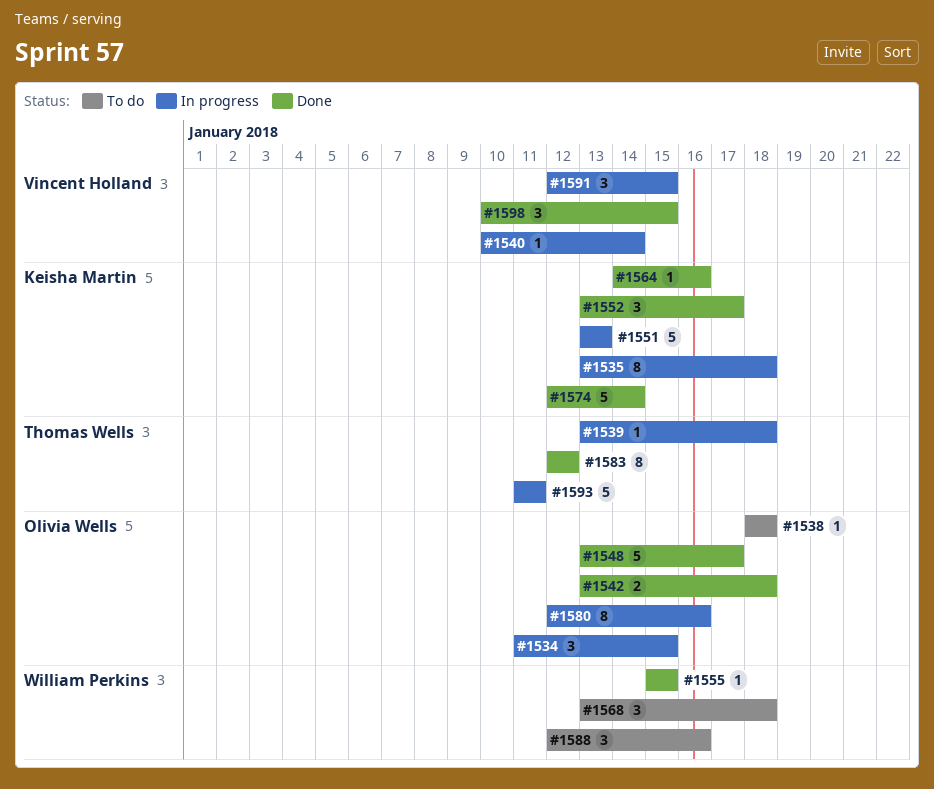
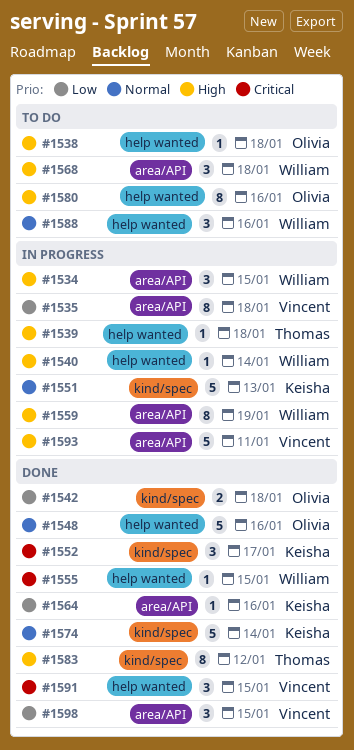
#1534, owner: Olivia Wells -> William Perkins
#1535, owner: Keisha Martin -> Vincent Holland
#1540, owner: Vincent Holland -> William Perkins
#1548, due: Jan 17 -> Jan 16
#1559: none -> present
#1580, status: In progress -> To do
#1591, status: In progress -> Done
#1593, owner: Thomas Wells -> Vincent Holland

